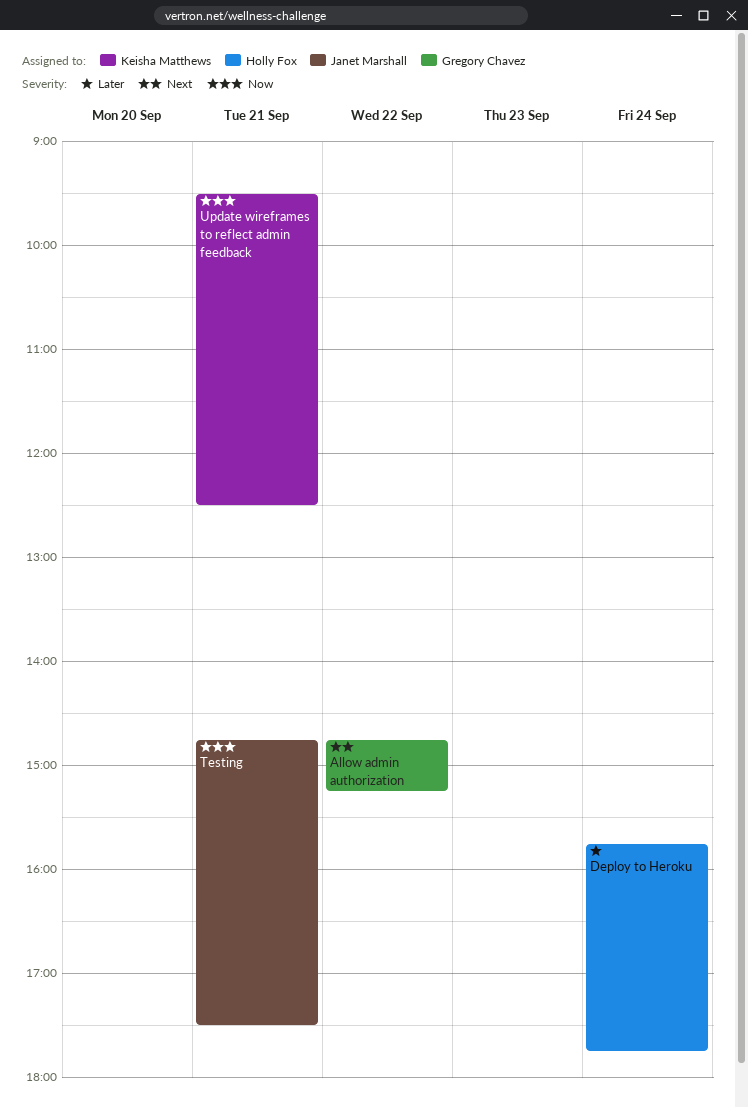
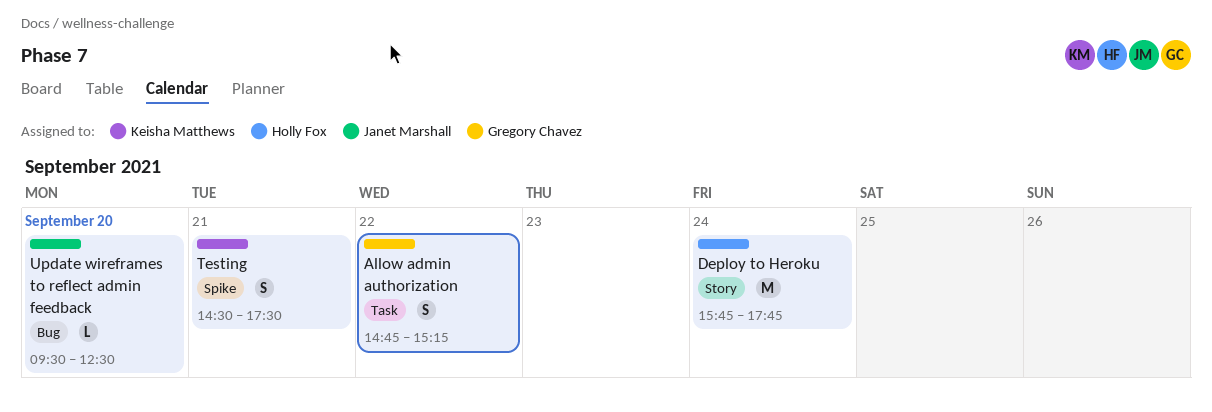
Testing, owner: Janet Marshall -> Keisha Matthews
Testing, begins: 14:45 -> 14:30
Update wireframes to reflect admin feedback, owner: Keisha Matthews -> Janet Marshall
Update wireframes to reflect admin feedback, day: Sep 21 -> Sep 20

